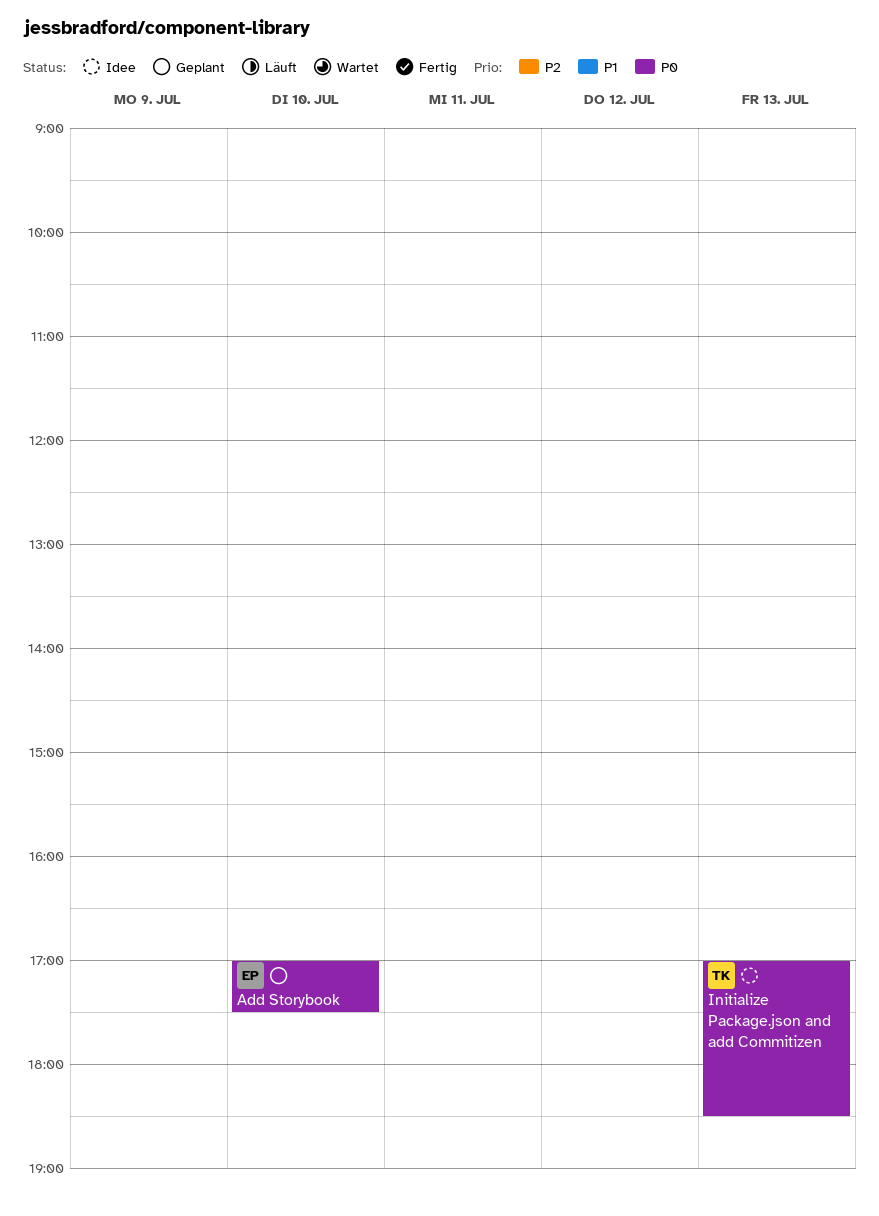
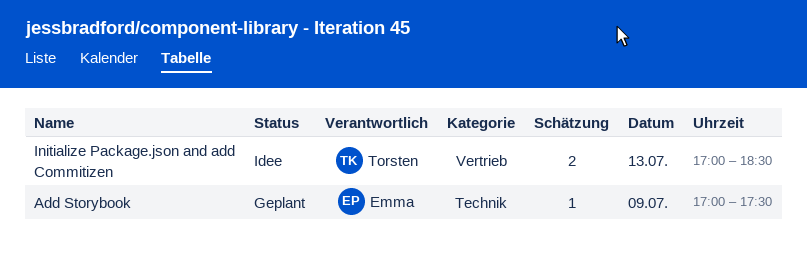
Add Storybook, day: Jul 10 -> Jul 9

